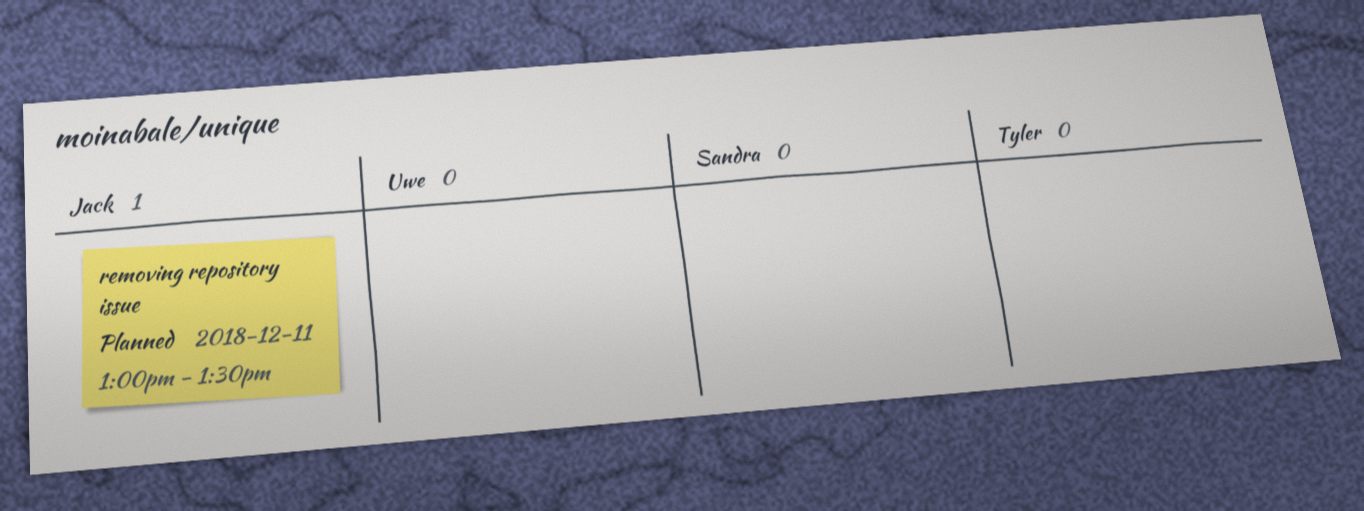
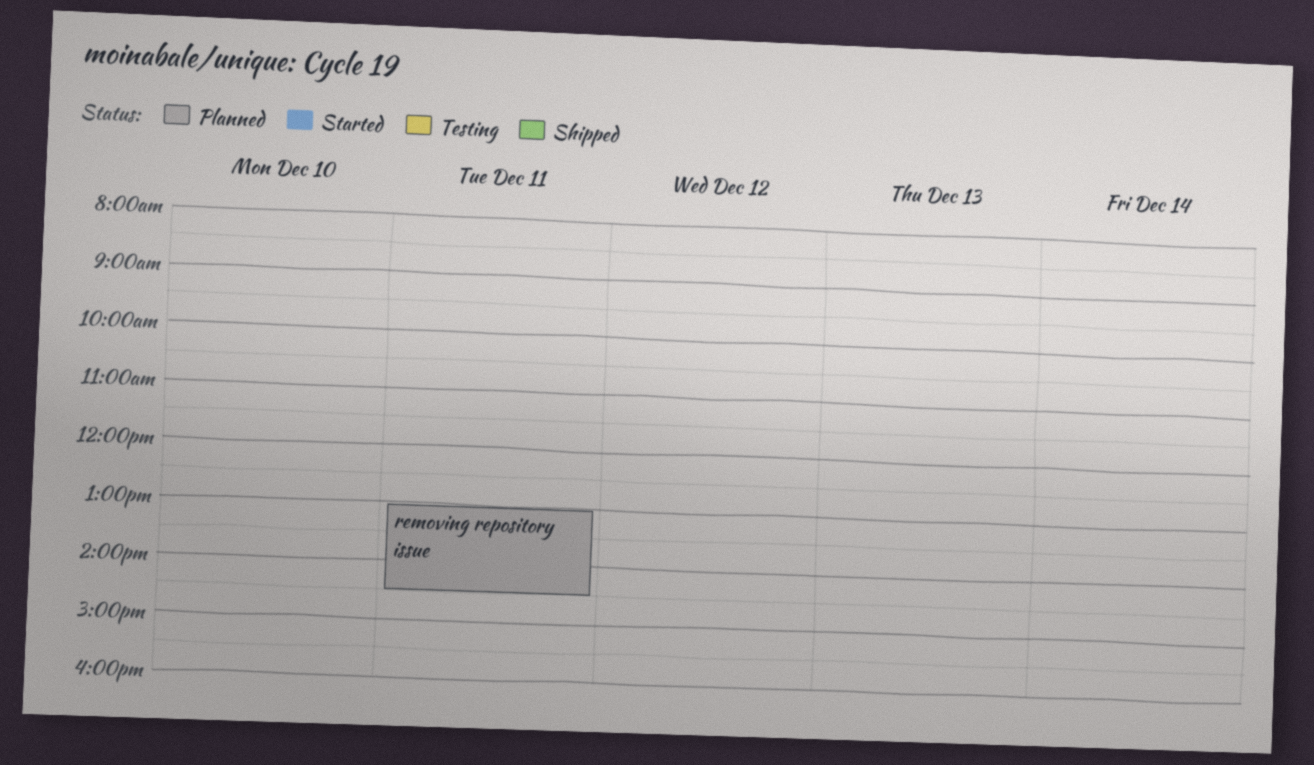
removing repository issue, ends: 13:30 -> 14:30

